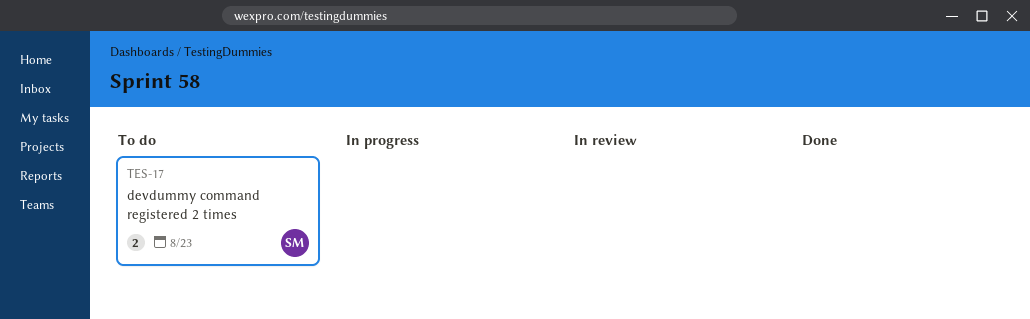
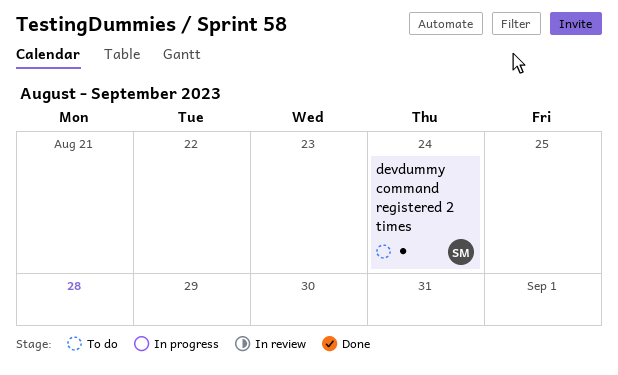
devdummy command registered 2 times, estimate: 2 -> 1
devdummy command registered 2 times, due: Aug 23 -> Aug 24

